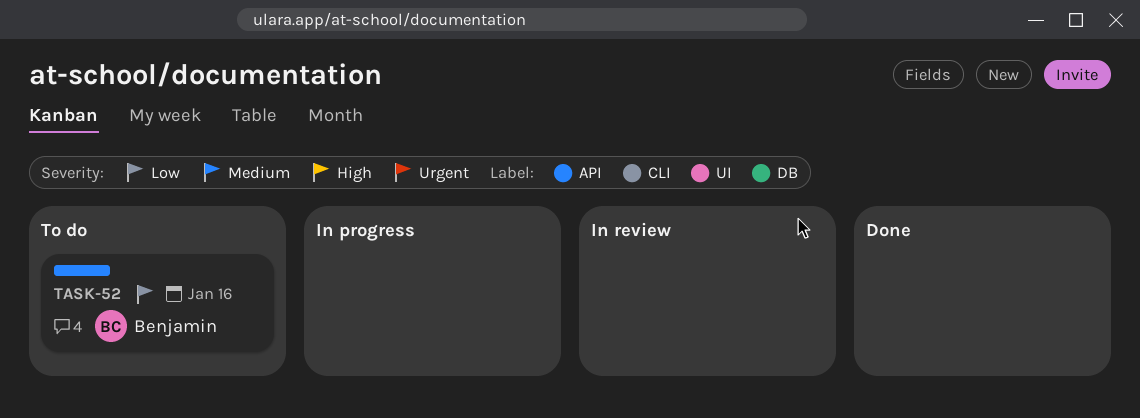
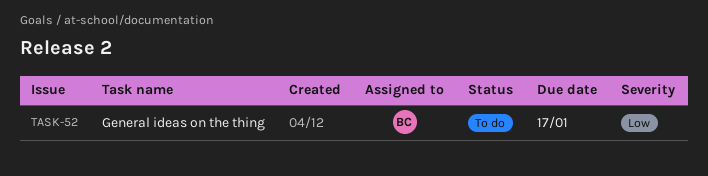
TASK-52, due: Jan 16 -> Jan 17

